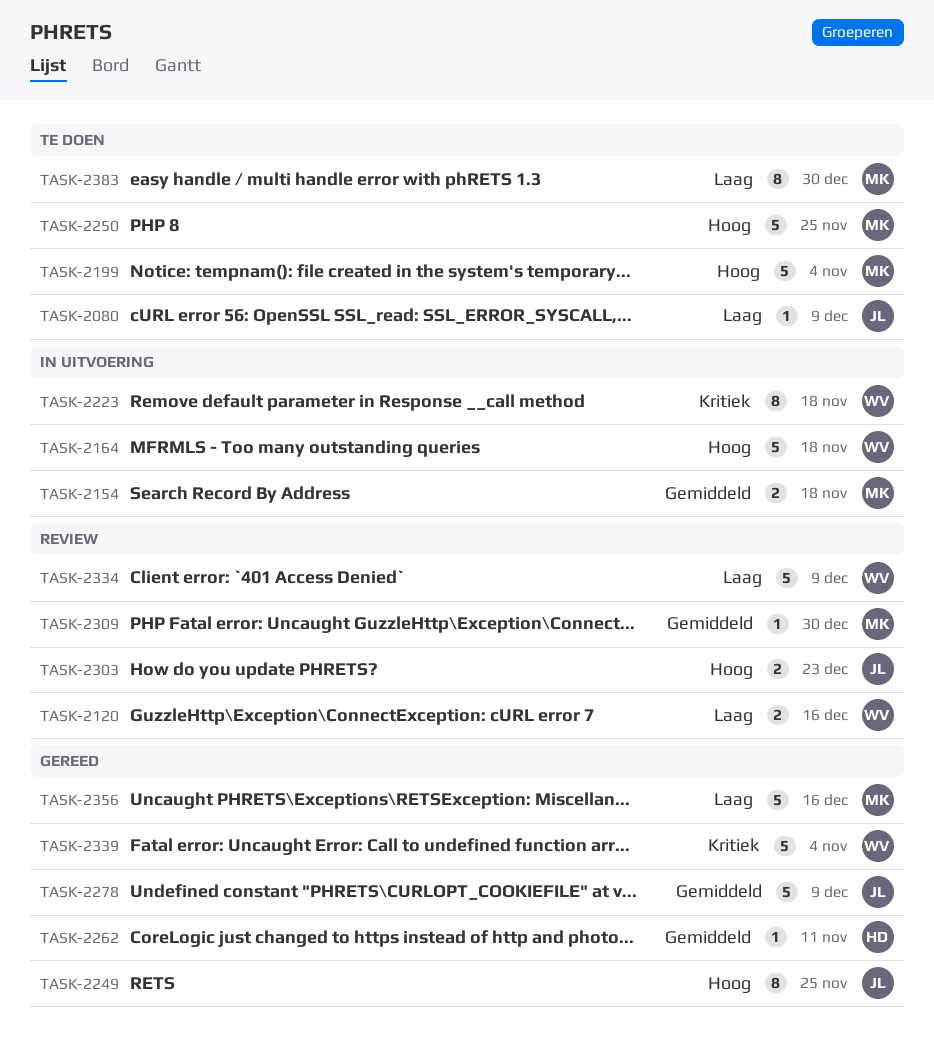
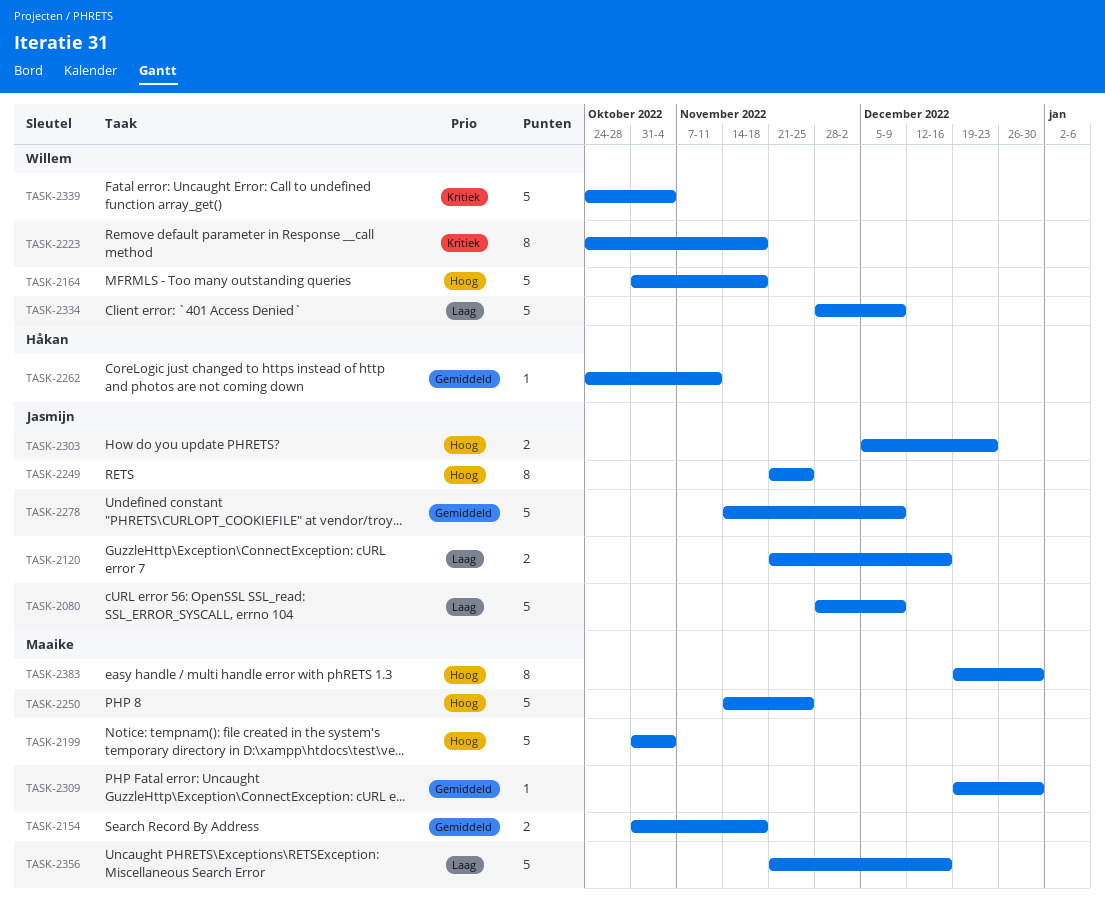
TASK-2080, estimate: 1 -> 5
TASK-2120, owner: Willem -> Jasmijn
TASK-2383, priority: Laag -> Hoog

